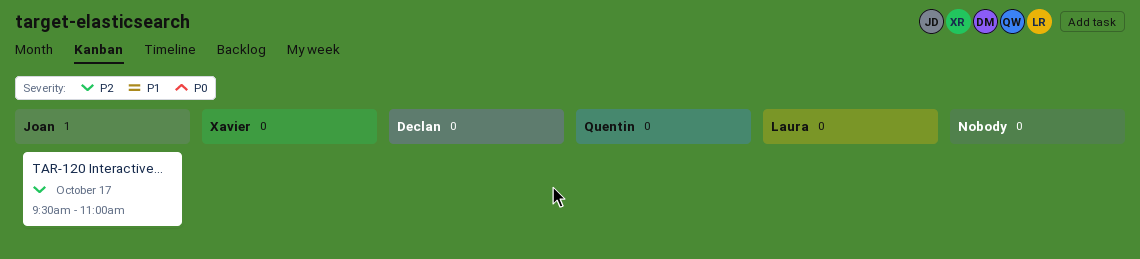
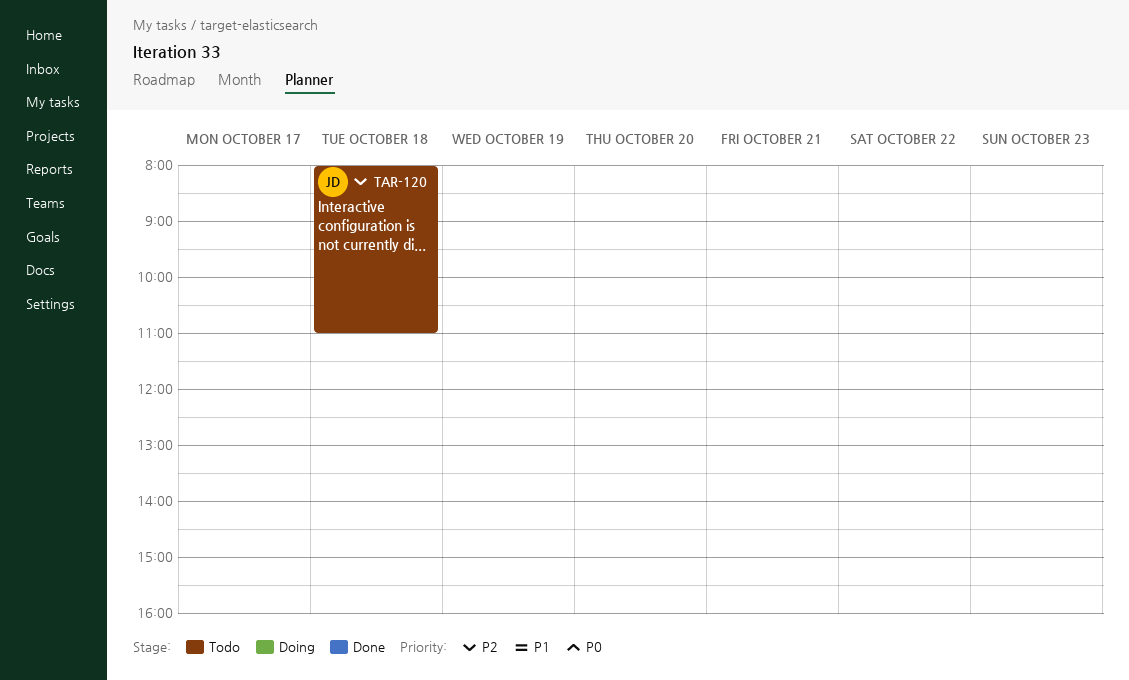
TAR-120, day: Oct 17 -> Oct 18
TAR-120, begins: 09:30 -> 08:00

